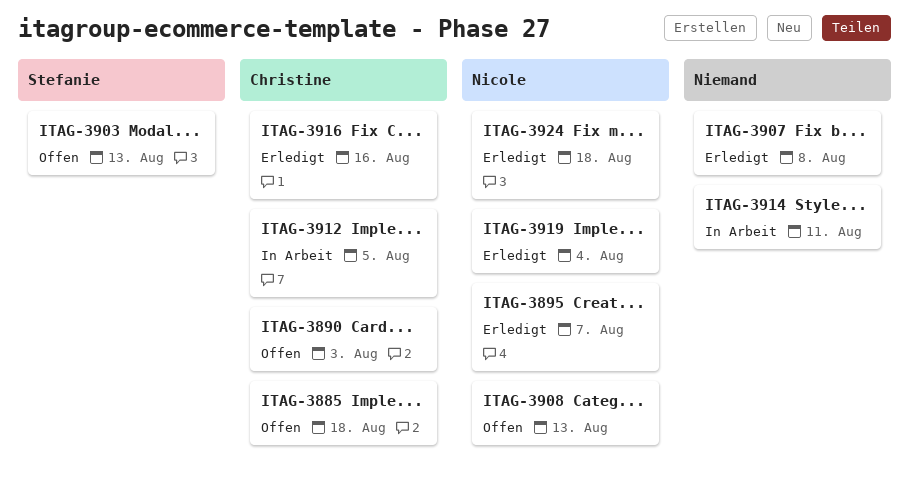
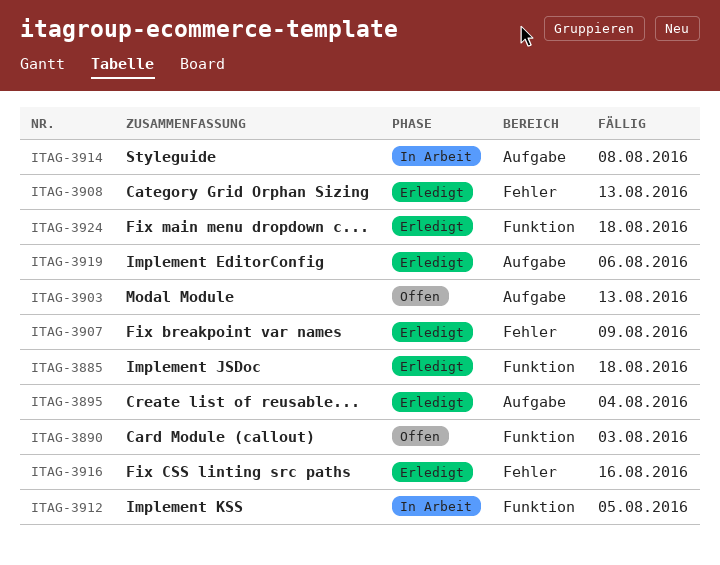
ITAG-3885, status: Offen -> Erledigt
ITAG-3895, due: Aug 7 -> Aug 4
ITAG-3907, due: Aug 8 -> Aug 9
ITAG-3908, status: Offen -> Erledigt
ITAG-3914, due: Aug 11 -> Aug 8
ITAG-3919, due: Aug 4 -> Aug 6

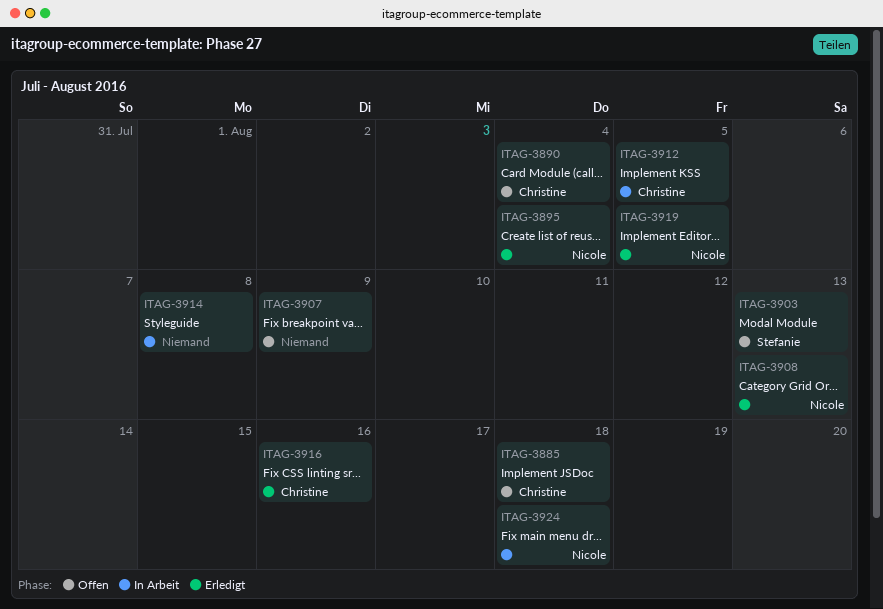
ITAG-3885, status: Erledigt -> Offen
ITAG-3890, due: Aug 3 -> Aug 4
ITAG-3907, status: Erledigt -> Offen
ITAG-3919, due: Aug 6 -> Aug 5
ITAG-3924, status: Erledigt -> In Arbeit

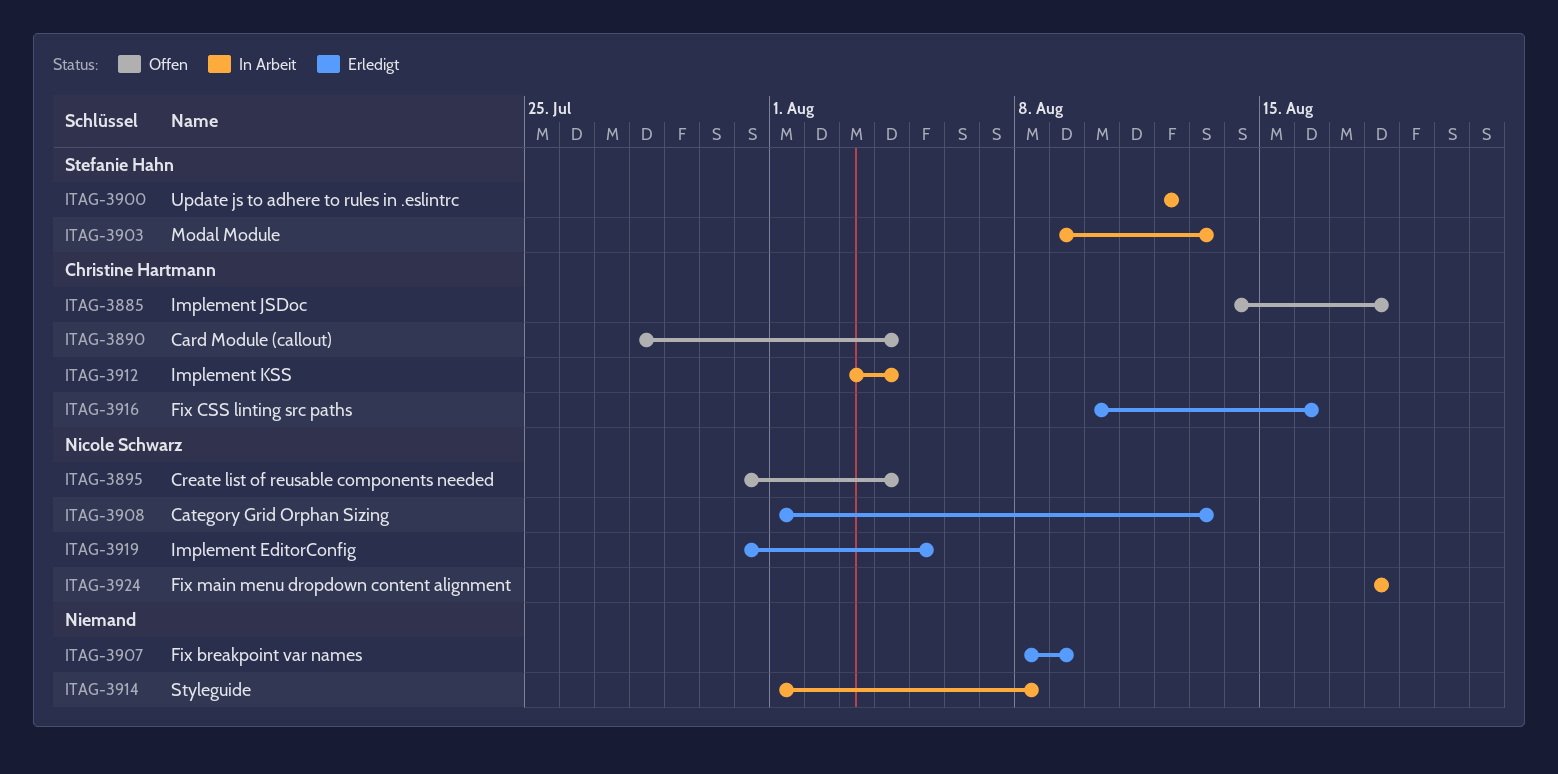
ITAG-3895, status: Erledigt -> Offen
ITAG-3900: none -> present
ITAG-3903, status: Offen -> In Arbeit
ITAG-3907, status: Offen -> Erledigt
ITAG-3912, due: Aug 5 -> Aug 4

